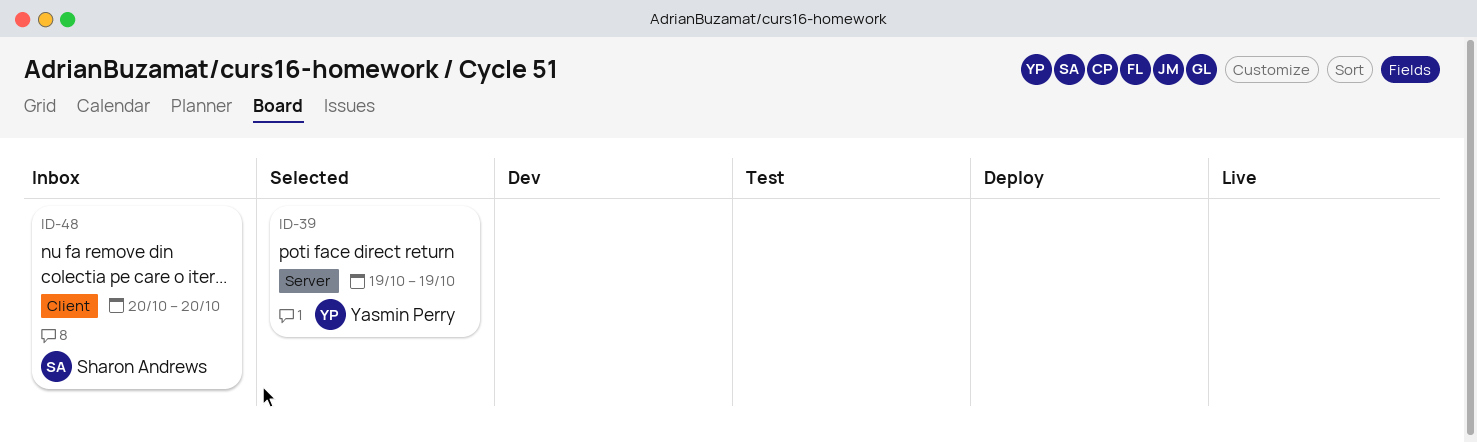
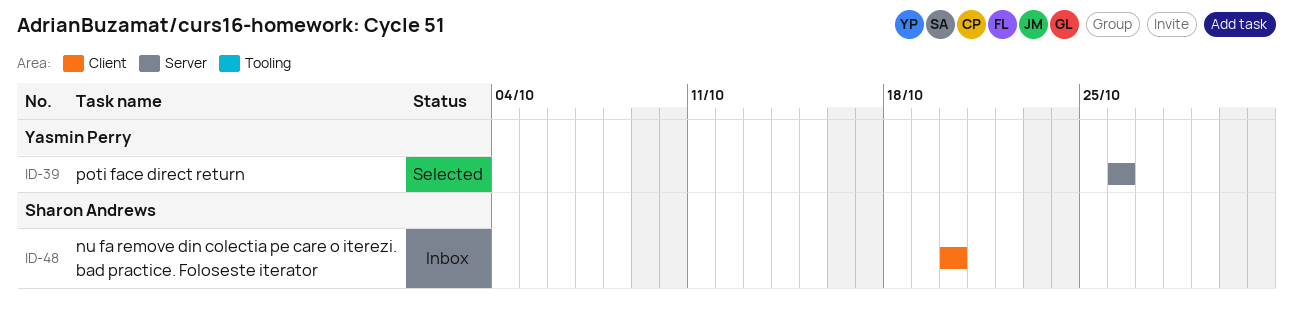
ID-39, start: Oct 19 -> Oct 26
ID-39, due: Oct 19 -> Oct 26

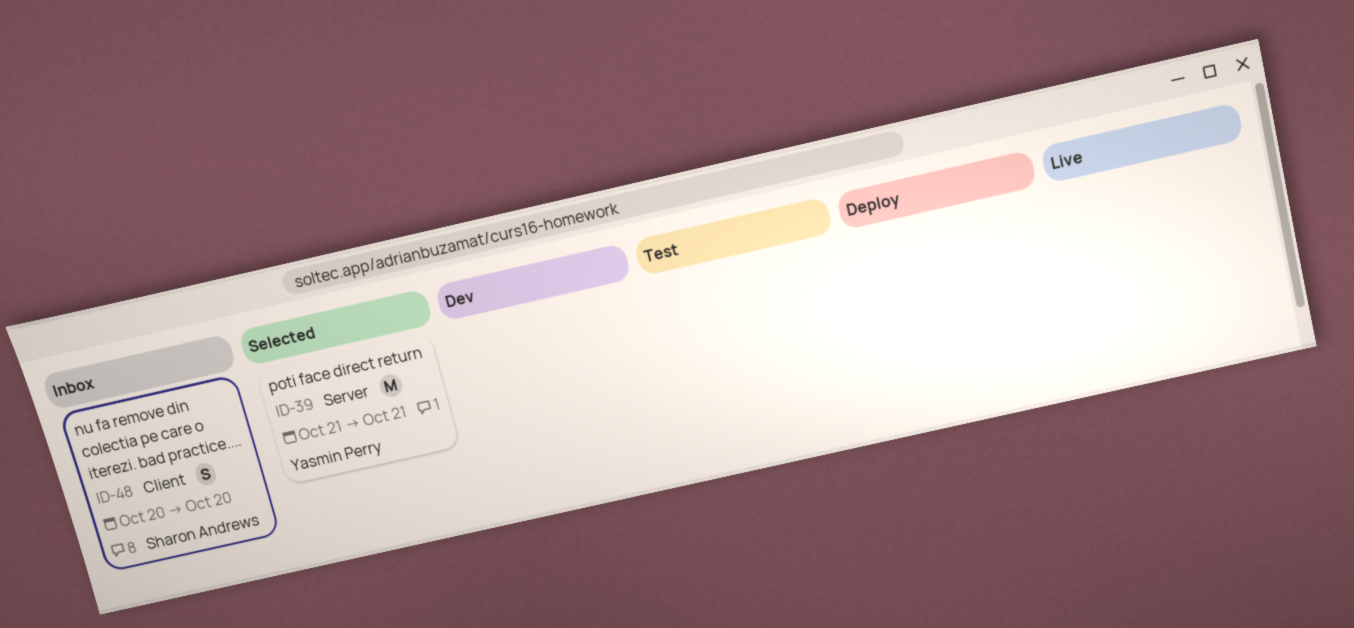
ID-39, start: Oct 26 -> Oct 21
ID-39, due: Oct 26 -> Oct 21

